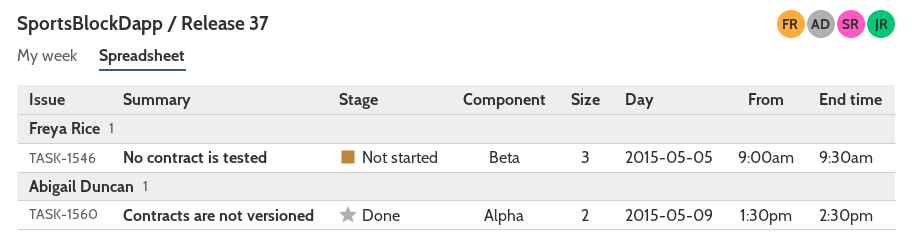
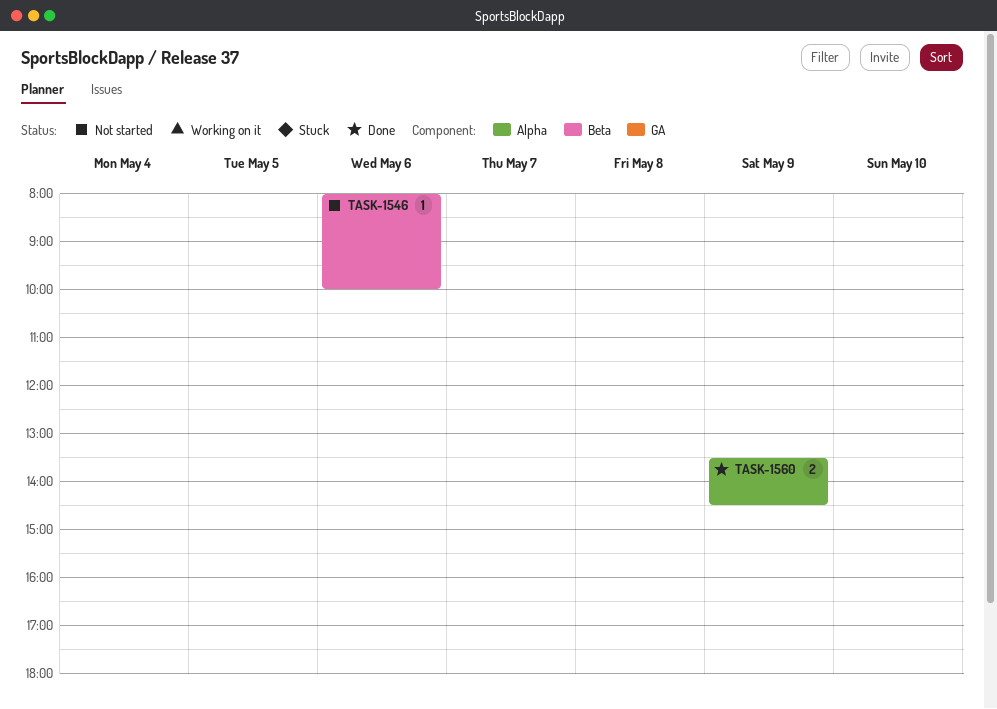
TASK-1546, estimate: 3 -> 1
TASK-1546, day: May 5 -> May 6
TASK-1546, begins: 09:00 -> 08:00
TASK-1546, ends: 09:30 -> 10:00

